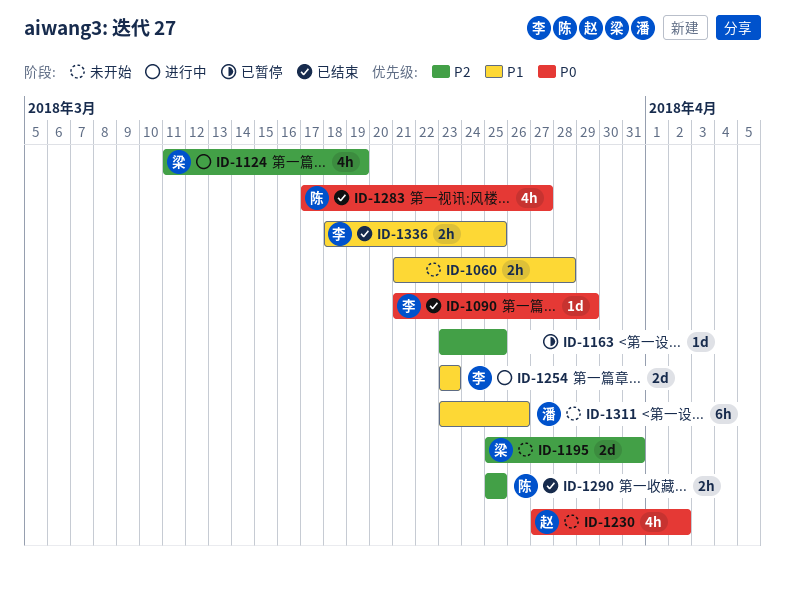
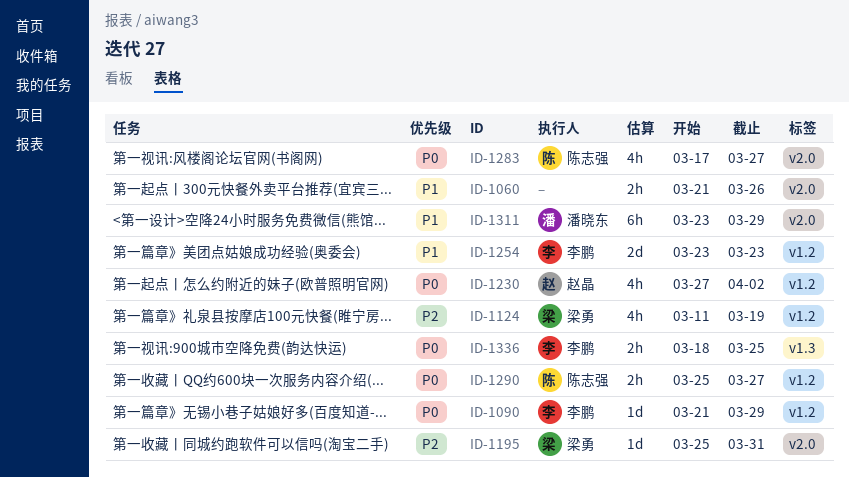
ID-1060, due: Mar 28 -> Mar 26
ID-1163: present -> none
ID-1195, estimate: 2d -> 1d
ID-1290, priority: P2 -> P0
ID-1290, due: Mar 25 -> Mar 27
ID-1311, due: Mar 26 -> Mar 29
ID-1336, priority: P1 -> P0

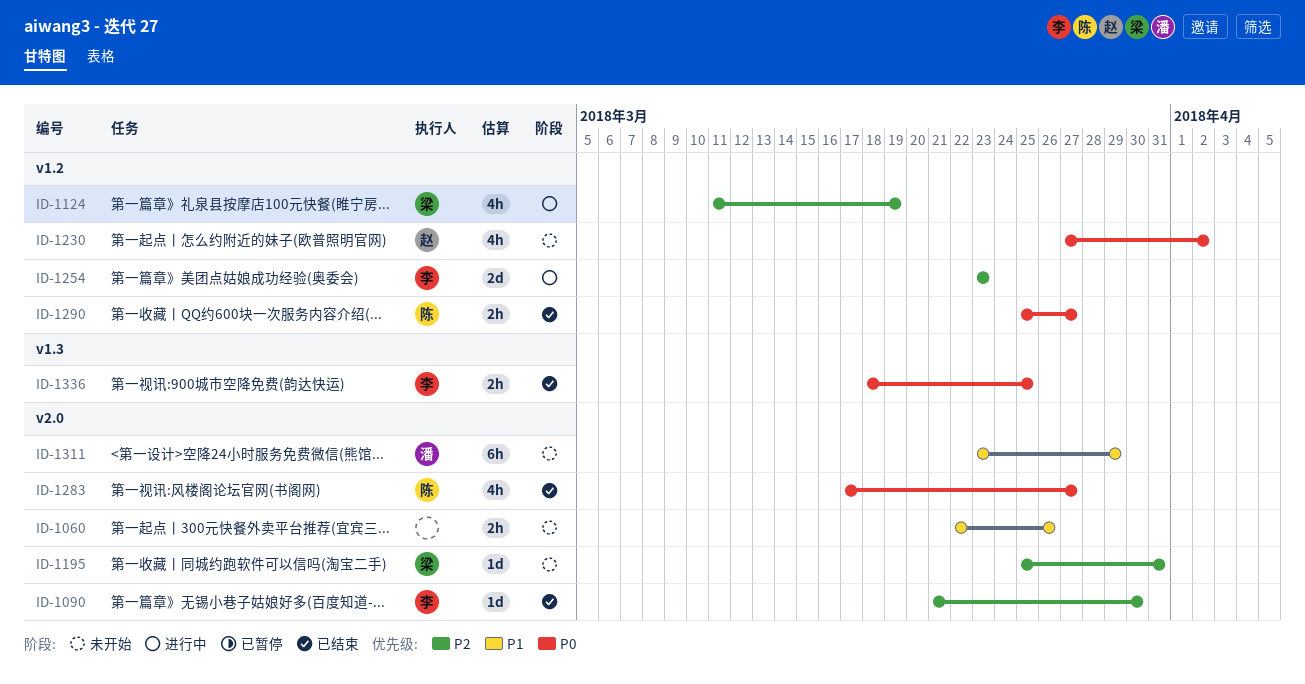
ID-1060, start: Mar 21 -> Mar 22
ID-1090, priority: P0 -> P2
ID-1090, label: v1.2 -> v2.0
ID-1090, due: Mar 29 -> Mar 30
ID-1254, priority: P1 -> P2

